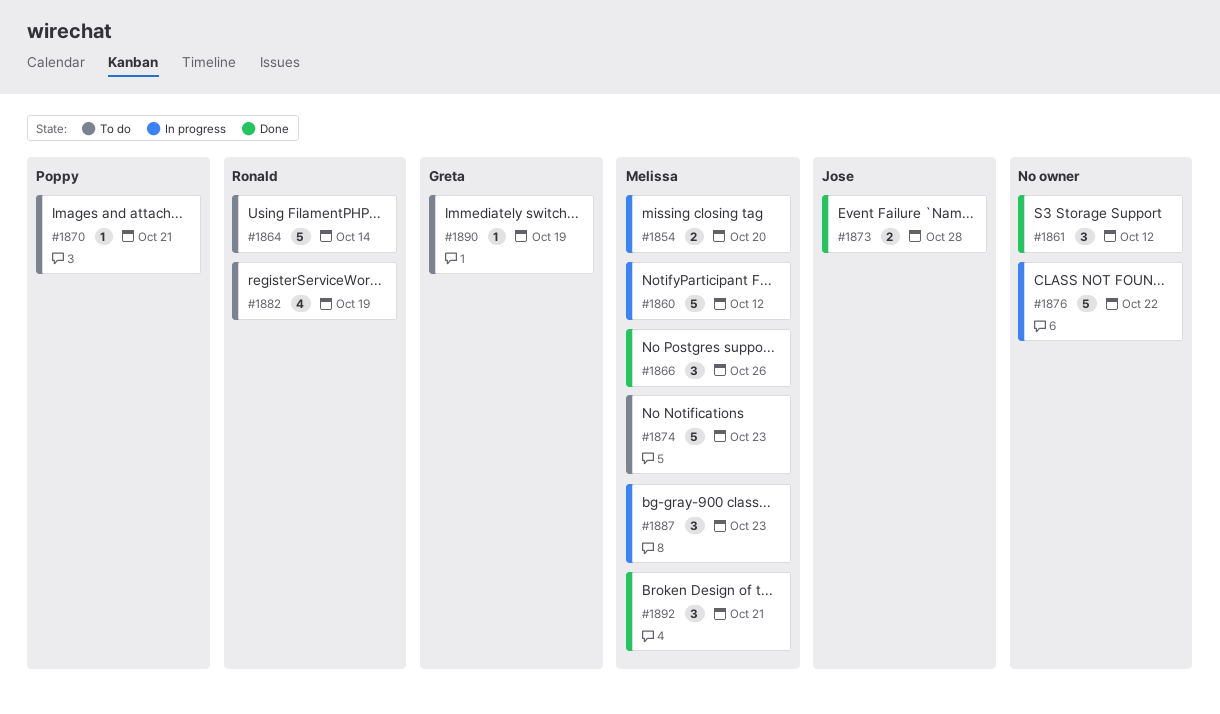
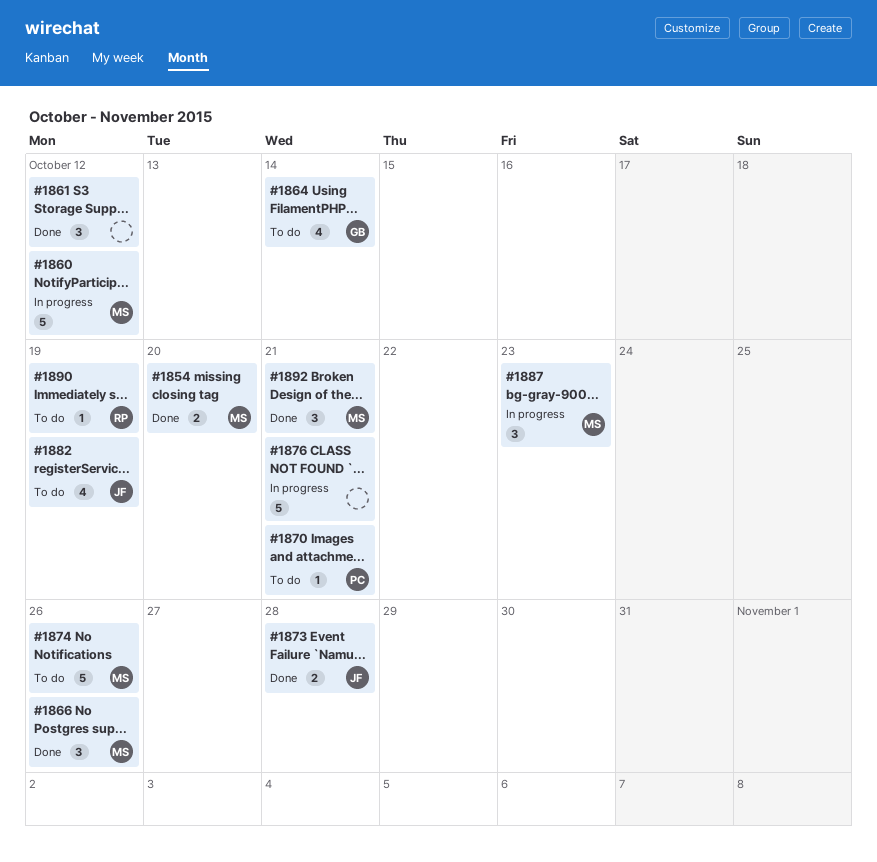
#1854, status: In progress -> Done
#1864, owner: Ronald -> Greta
#1864, estimate: 5 -> 4
#1874, due: Oct 23 -> Oct 26
#1876, due: Oct 22 -> Oct 21
#1882, owner: Ronald -> Jose
#1890, owner: Greta -> Ronald

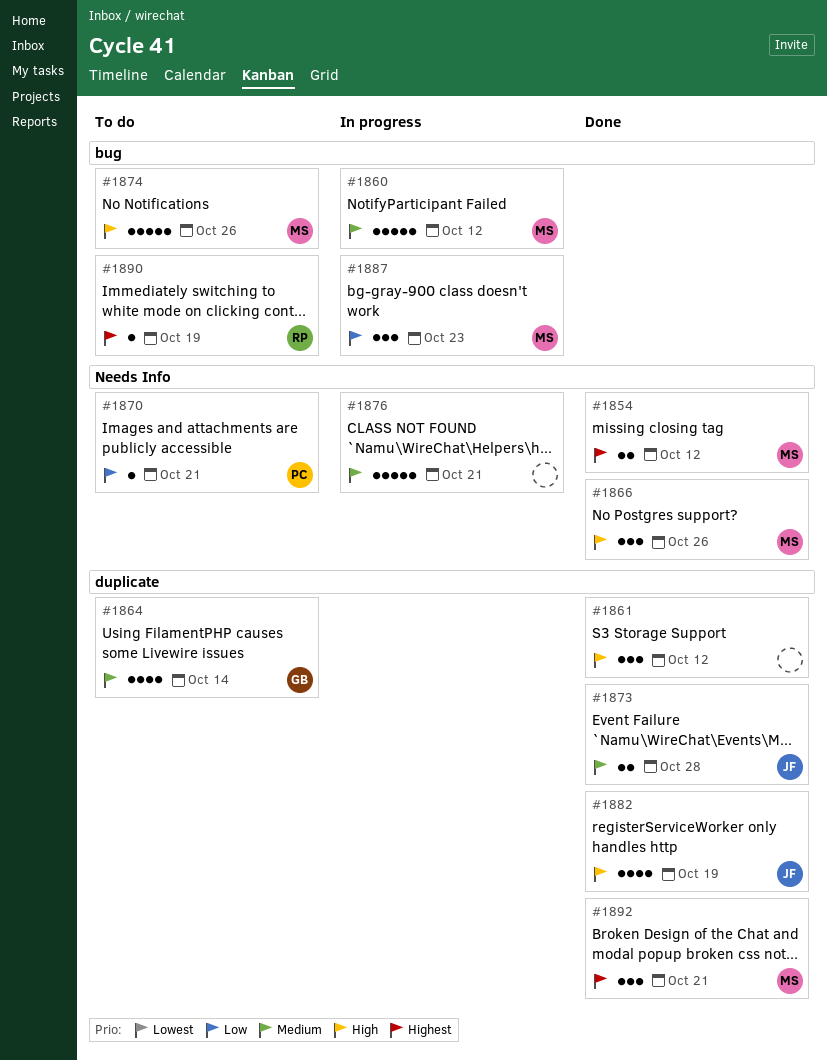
#1854, due: Oct 20 -> Oct 12
#1882, status: To do -> Done

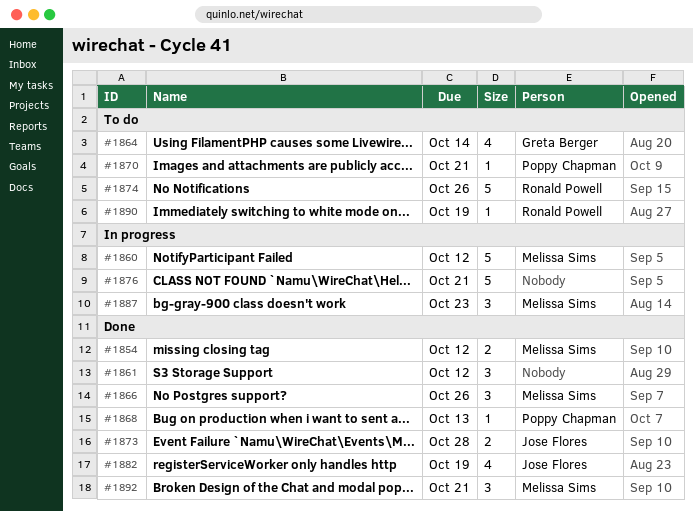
#1868: none -> present
#1874, owner: Melissa Sims -> Ronald Powell

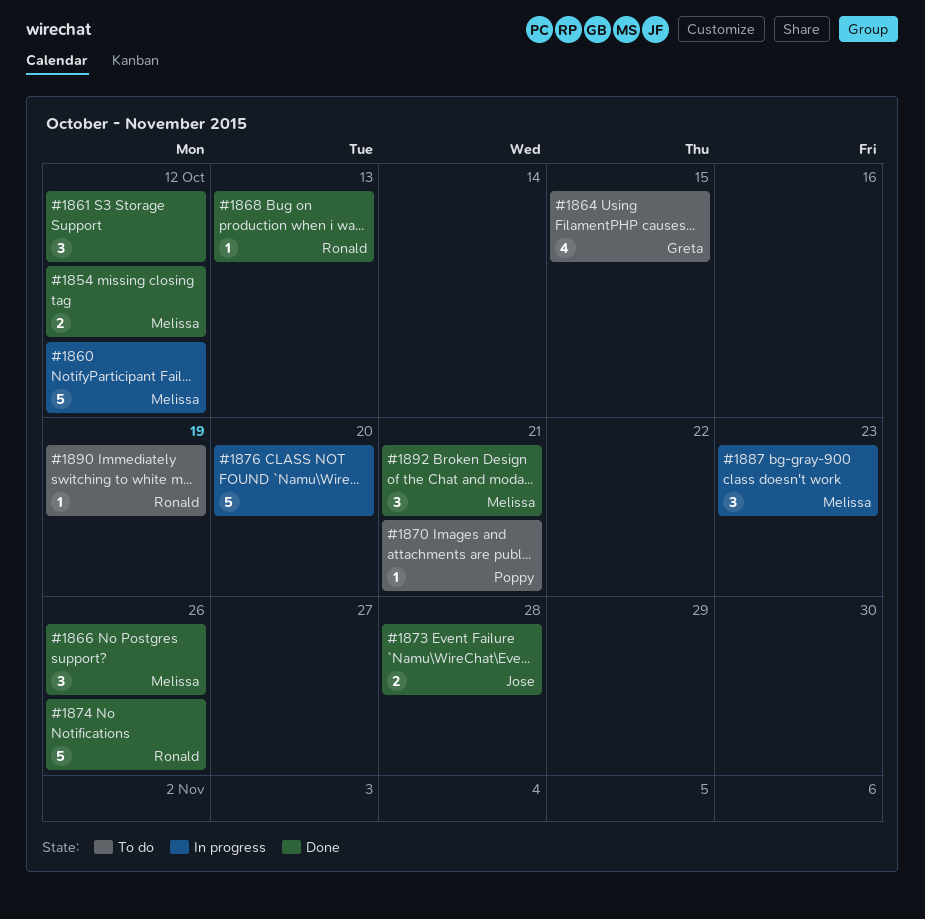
#1864, due: Oct 14 -> Oct 15
#1868, owner: Poppy Chapman -> Ronald Powell
#1874, status: To do -> Done
#1876, due: Oct 21 -> Oct 20
#1882: present -> none

